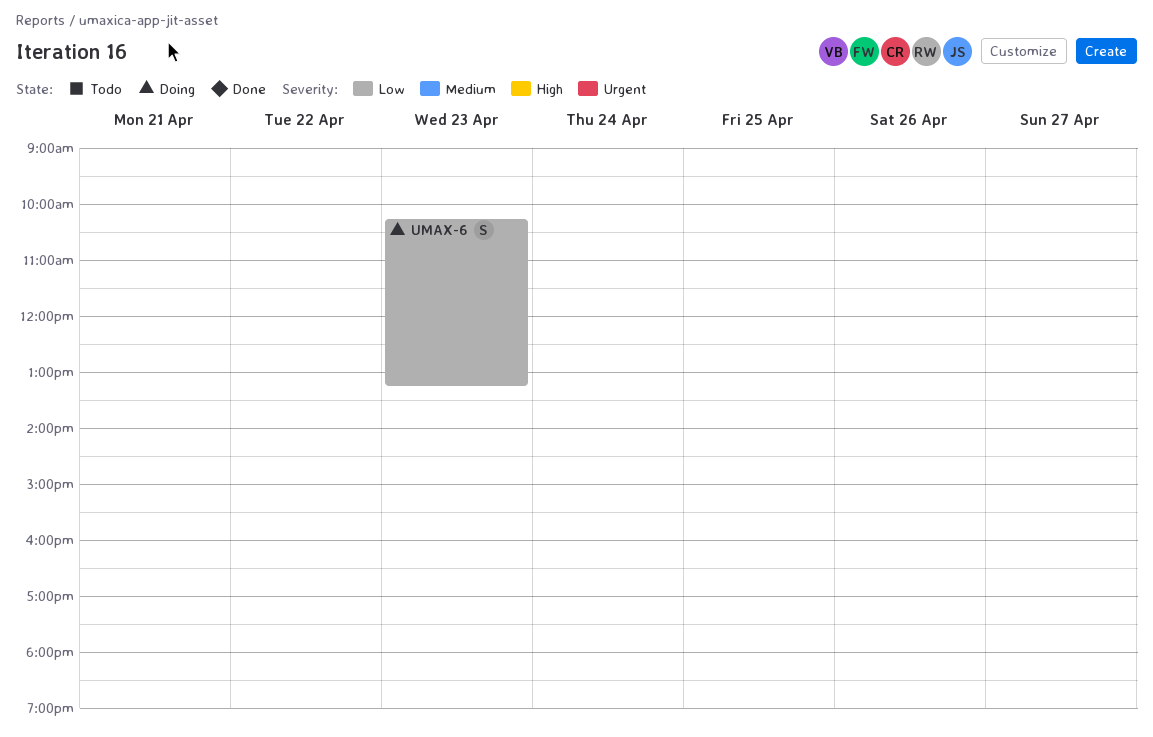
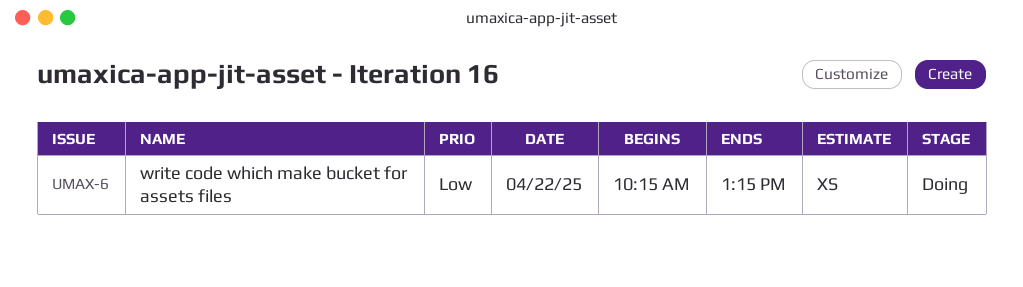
UMAX-6, estimate: S -> XS
UMAX-6, day: Apr 23 -> Apr 22

